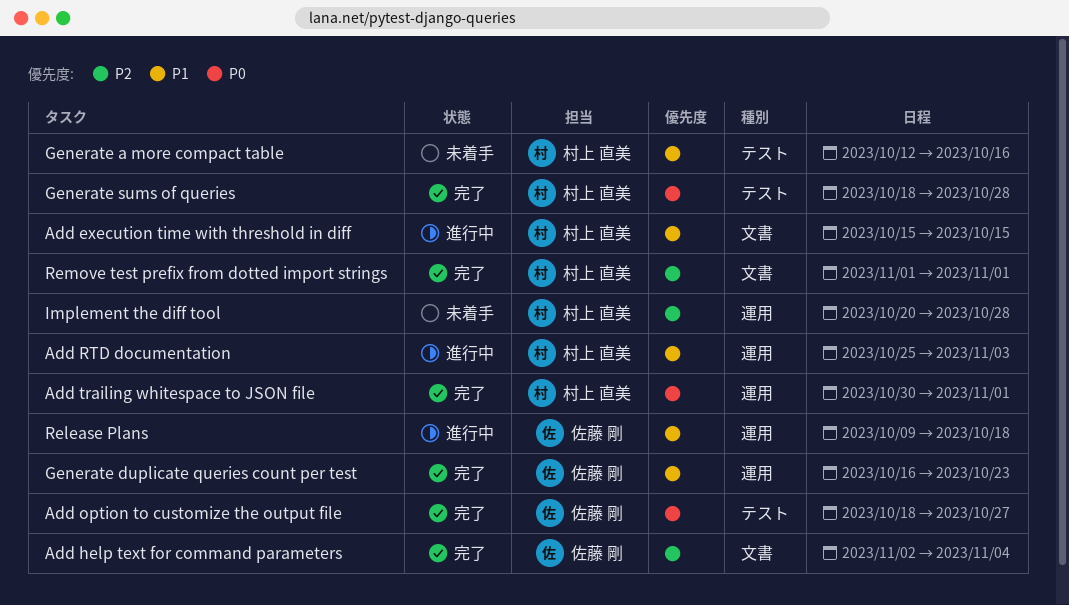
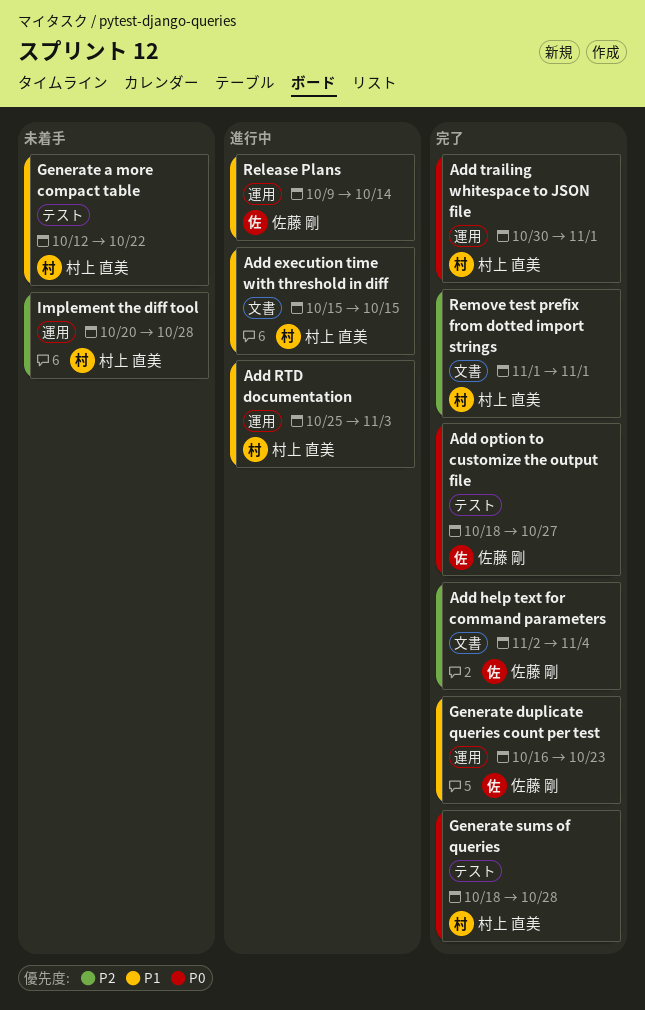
Generate a more compact table, due: Oct 16 -> Oct 22
Release Plans, due: Oct 18 -> Oct 14

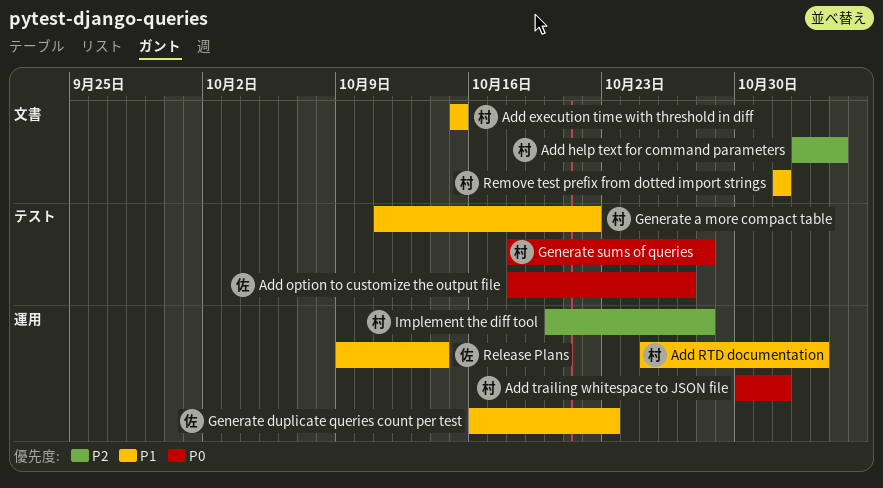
Add help text for command parameters, owner: 佐藤 剛 -> 村上 直美
Generate a more compact table, start: Oct 12 -> Oct 11
Remove test prefix from dotted import strings, priority: P2 -> P1

